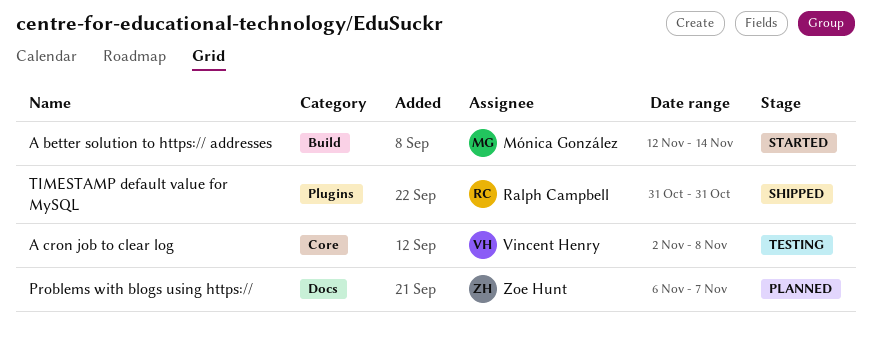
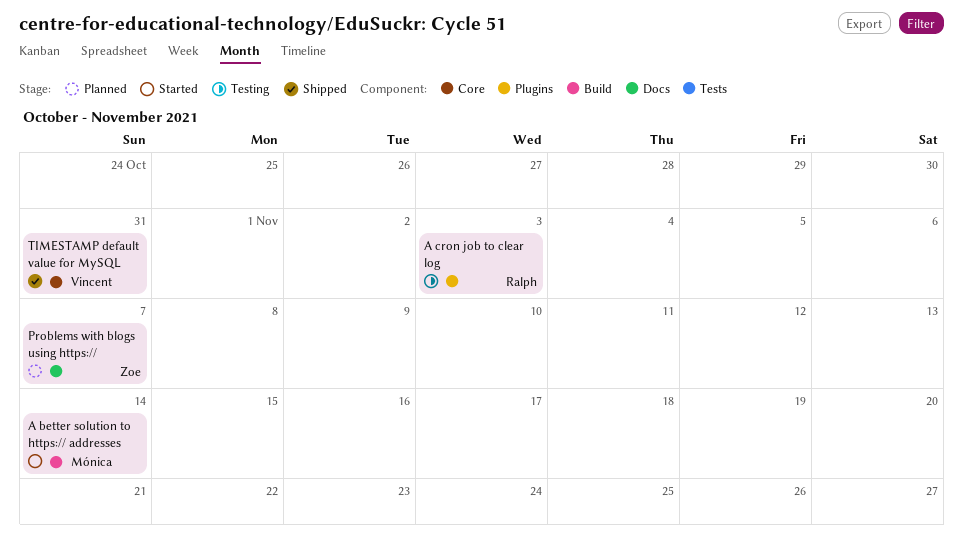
A cron job to clear log, owner: Vincent Henry -> Ralph Campbell
A cron job to clear log, label: Core -> Plugins
A cron job to clear log, due: Nov 8 -> Nov 3
TIMESTAMP default value for MySQL, owner: Ralph Campbell -> Vincent Henry
TIMESTAMP default value for MySQL, label: Plugins -> Core

